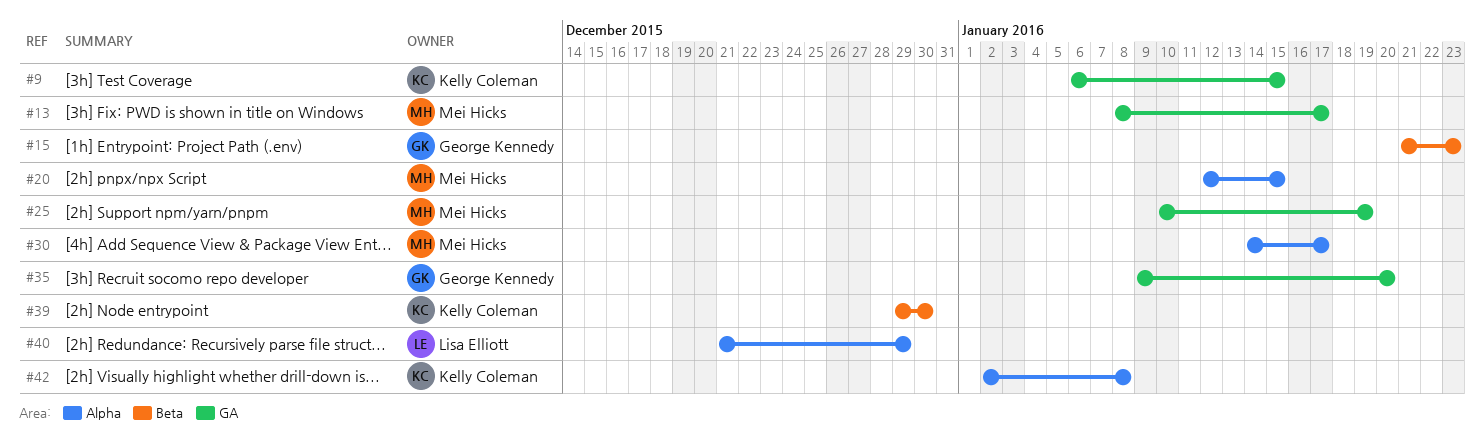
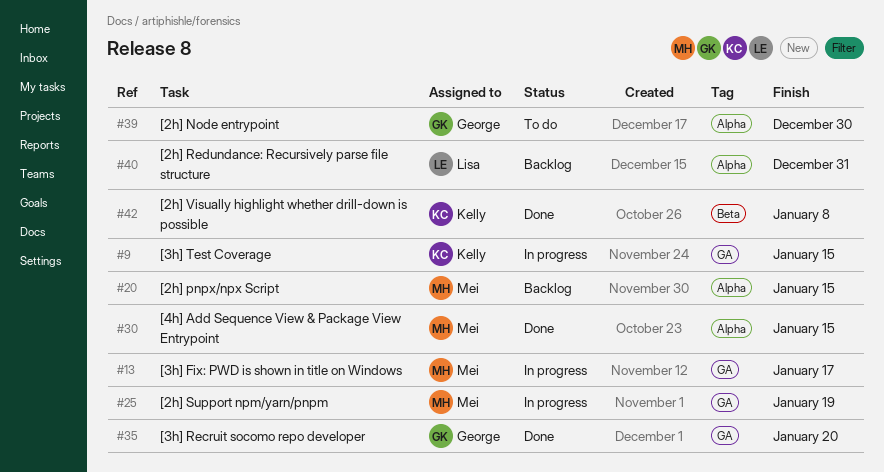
#15: present -> none
#30, due: Jan 17 -> Jan 15
#39, owner: Kelly Coleman -> George Kennedy
#39, label: Beta -> Alpha
#40, due: Dec 29 -> Dec 31
#42, label: Alpha -> Beta

